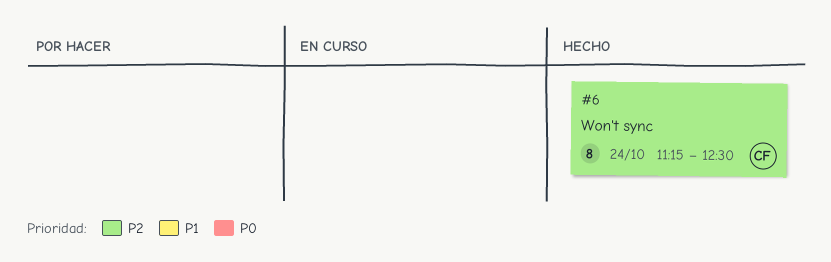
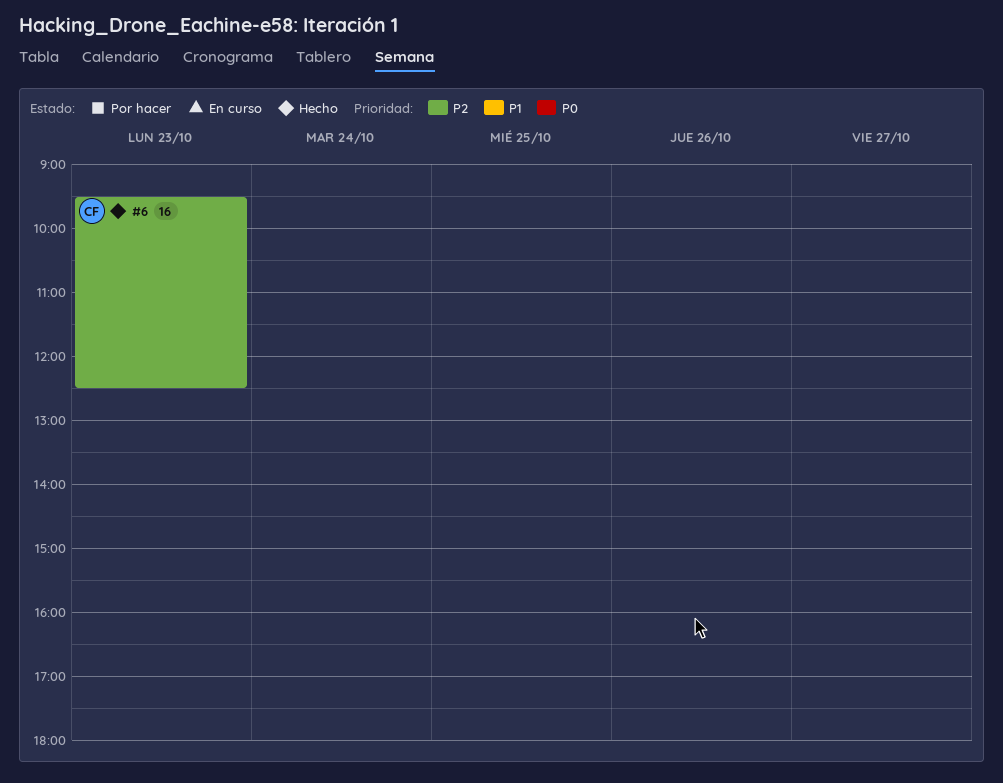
#6, estimate: 8 -> 16
#6, day: Oct 24 -> Oct 23
#6, begins: 11:15 -> 09:30

